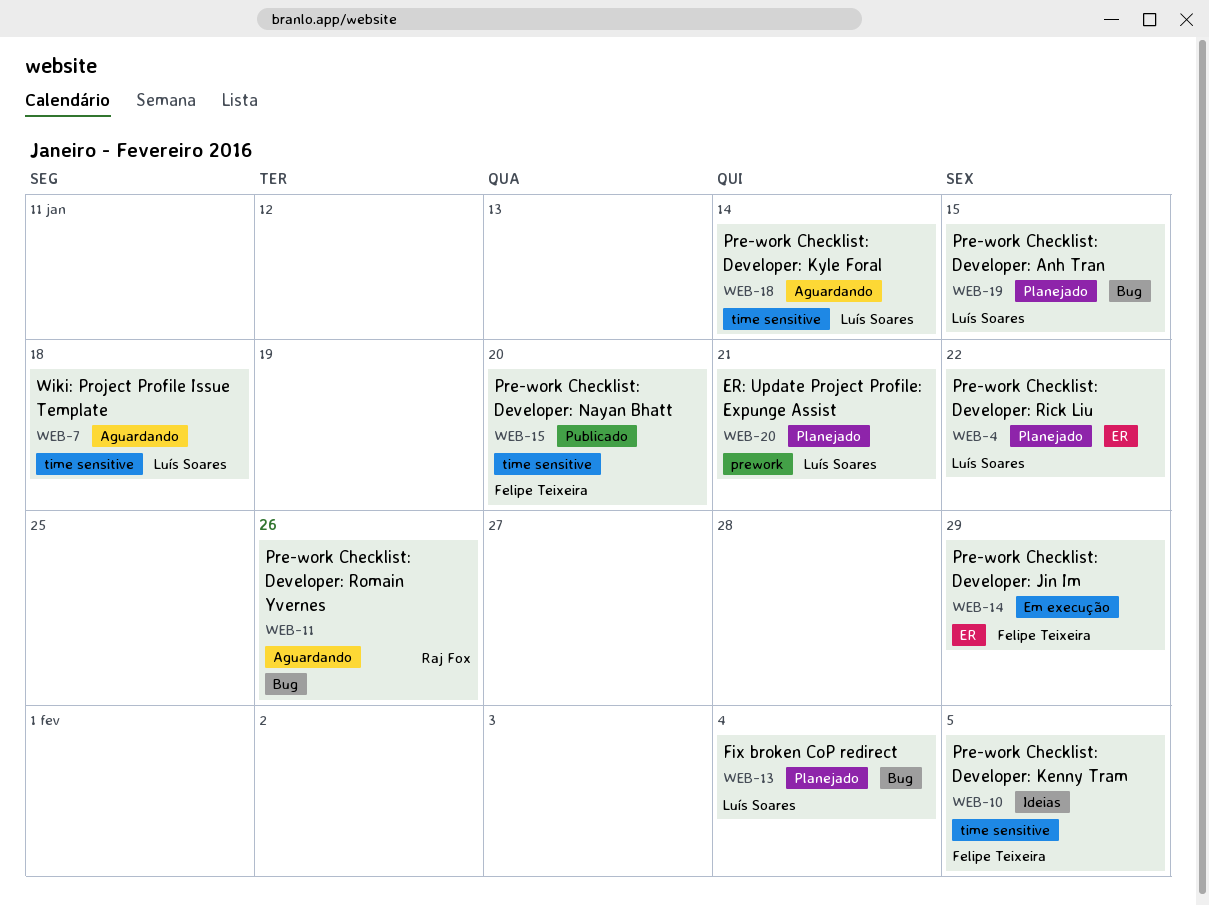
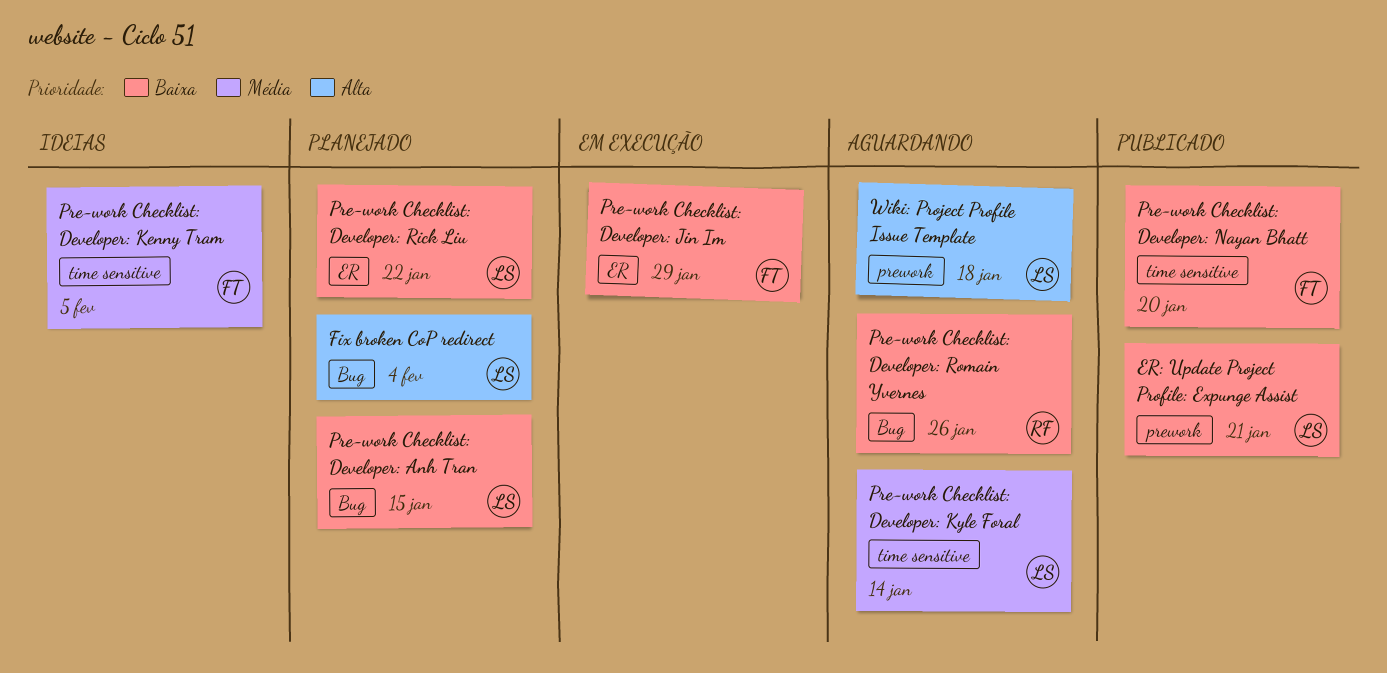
ER: Update Project Profile: Expunge Assist, status: Planejado -> Publicado
Wiki: Project Profile Issue Template, label: time sensitive -> prework

